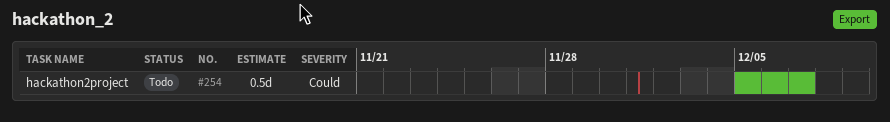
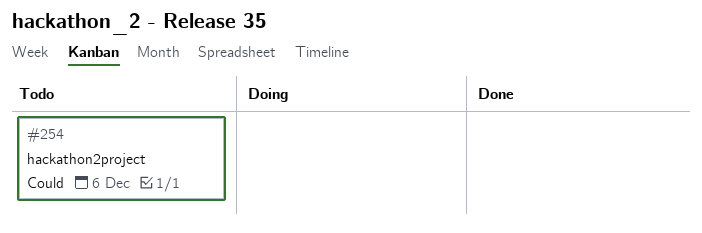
#254, due: Dec 7 -> Dec 6

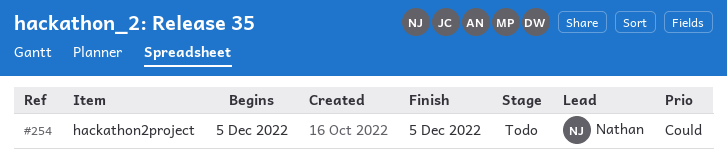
#254, due: Dec 6 -> Dec 5

